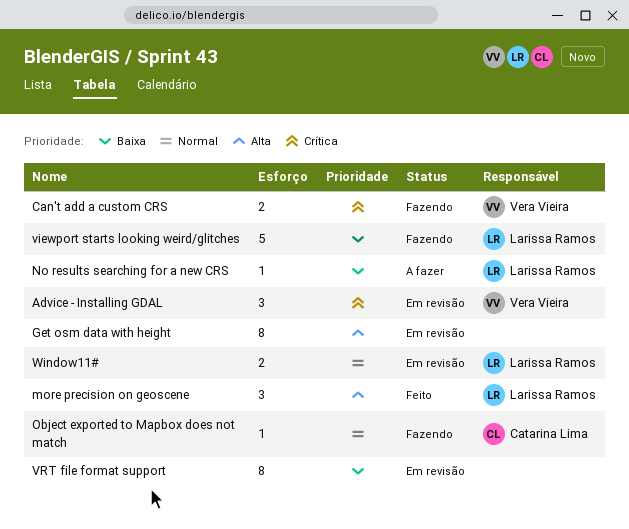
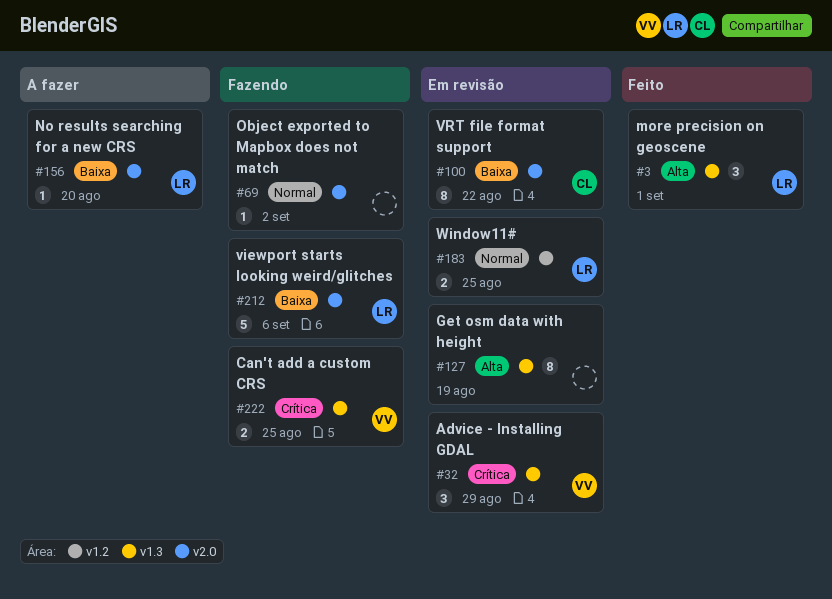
Object exported to Mapbox does not match, owner: Catarina Lima -> none
VRT file format support, owner: none -> Catarina Lima

